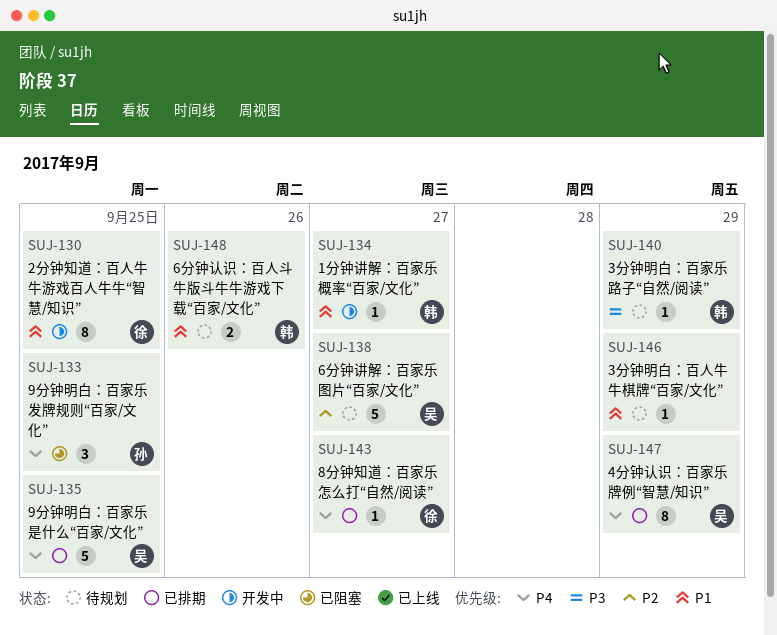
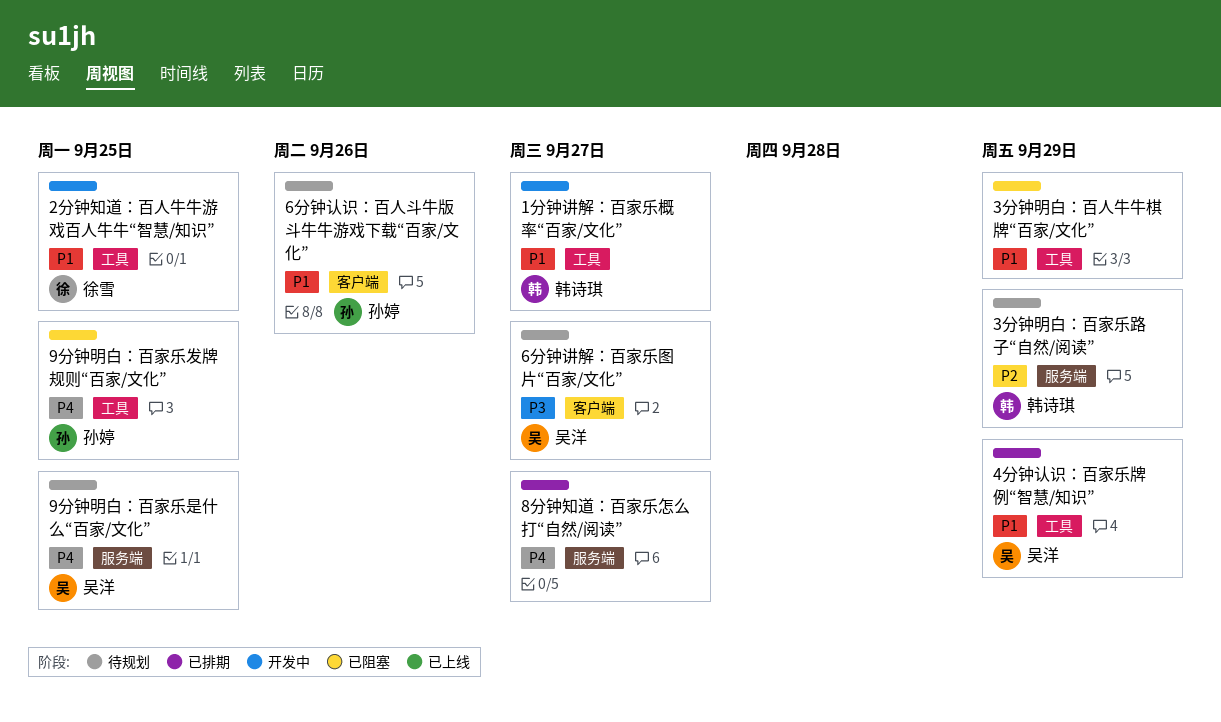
3分钟明白：百人牛牛棋牌“百家/文化”, status: 待规划 -> 已阻塞
3分钟明白：百家乐路子“自然/阅读”, priority: P3 -> P2
4分钟认识：百家乐牌例“智慧/知识”, priority: P4 -> P1
6分钟认识：百人斗牛版斗牛牛游戏下载“百家/文化”, owner: 韩诗琪 -> 孙婷
6分钟讲解：百家乐图片“百家/文化”, priority: P2 -> P3
8分钟知道：百家乐怎么打“自然/阅读”, owner: 徐雪 -> none
9分钟明白：百家乐是什么“百家/文化”, status: 已排期 -> 待规划

